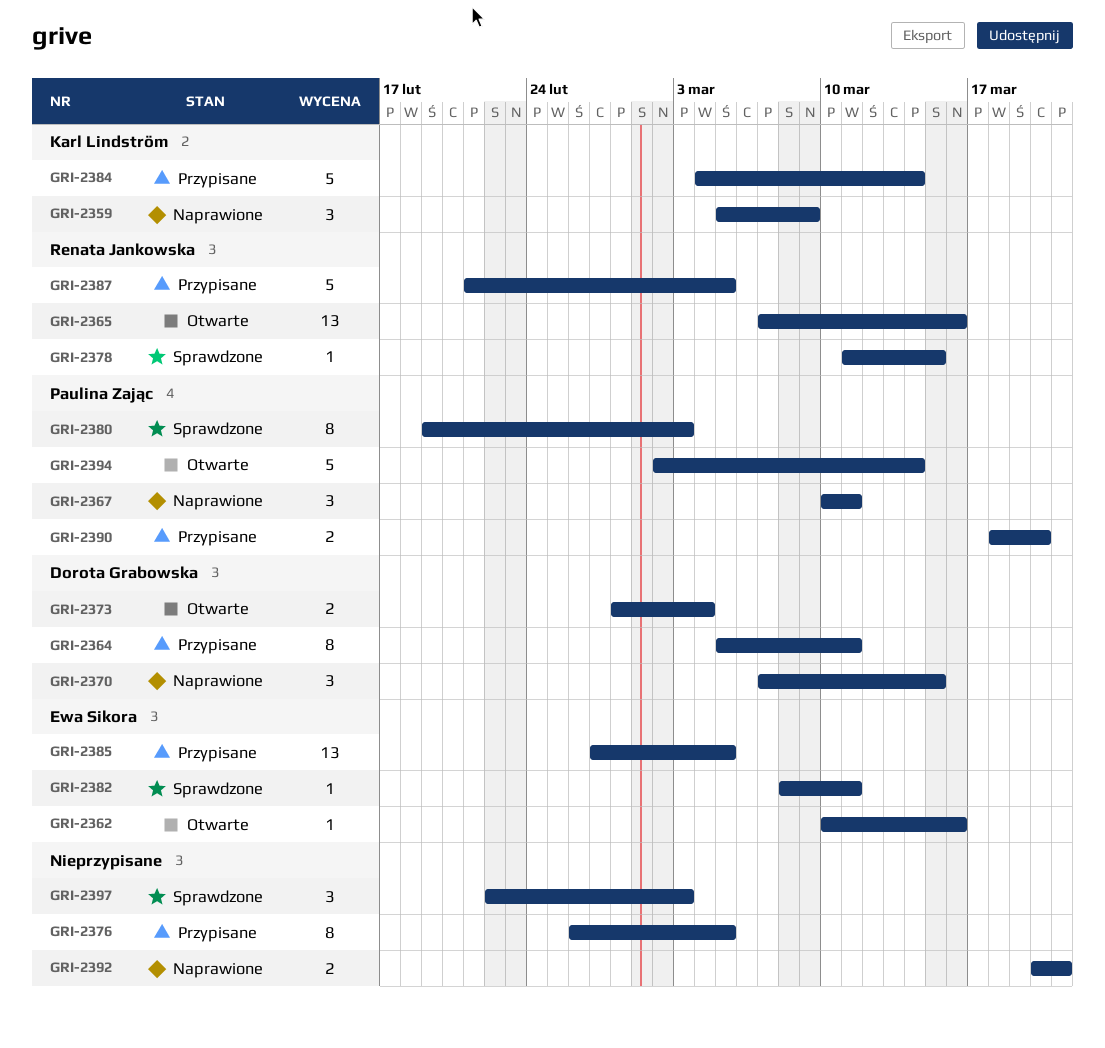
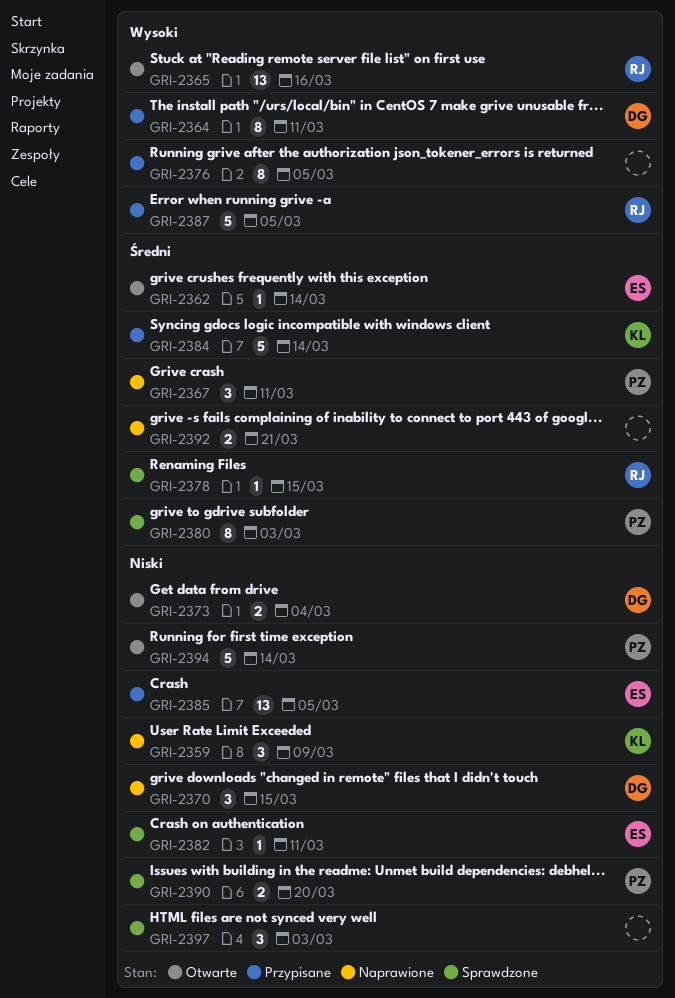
GRI-2362, due: Mar 16 -> Mar 14
GRI-2390, status: Przypisane -> Sprawdzone

